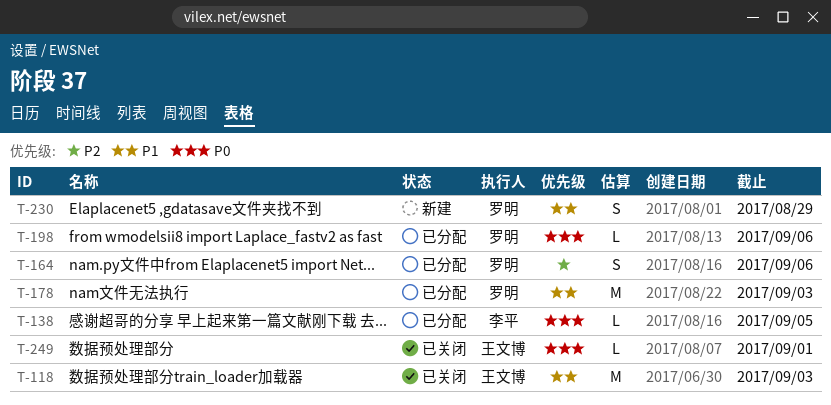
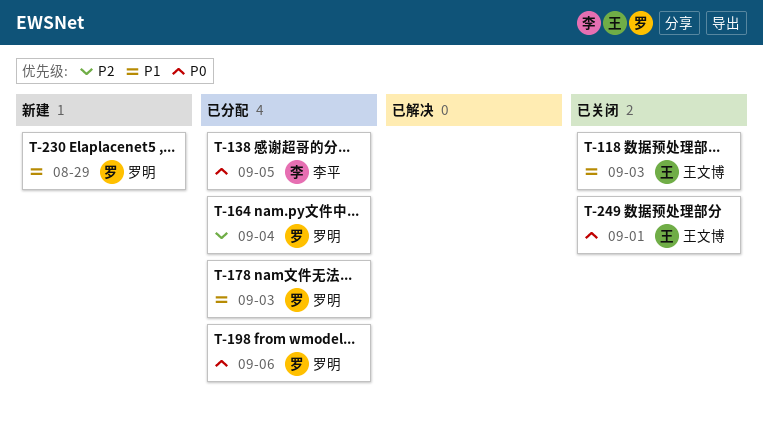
T-164, due: Sep 6 -> Sep 4

